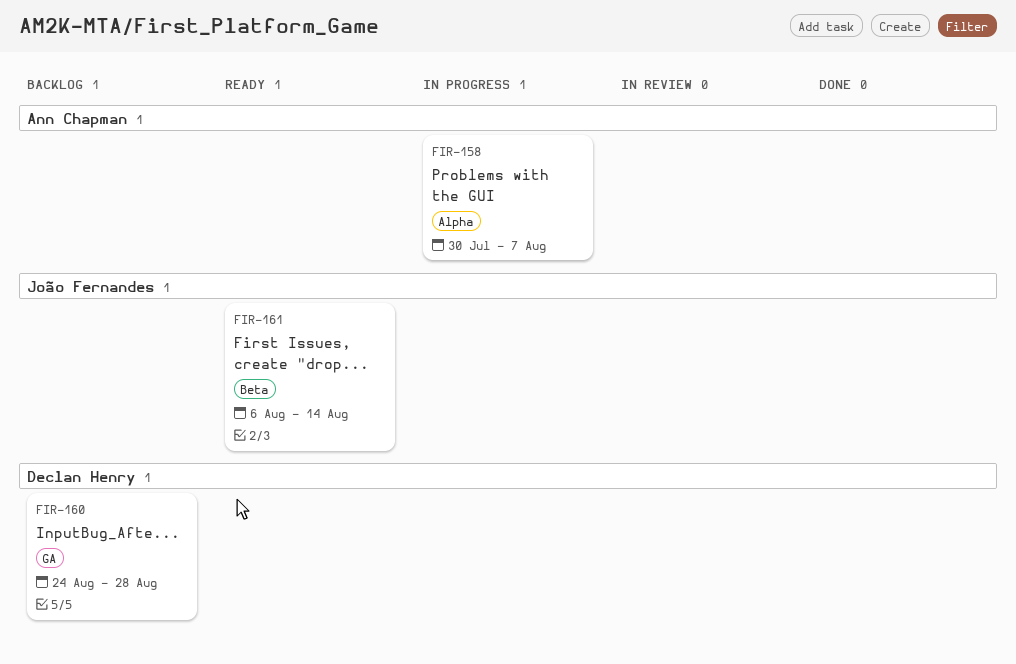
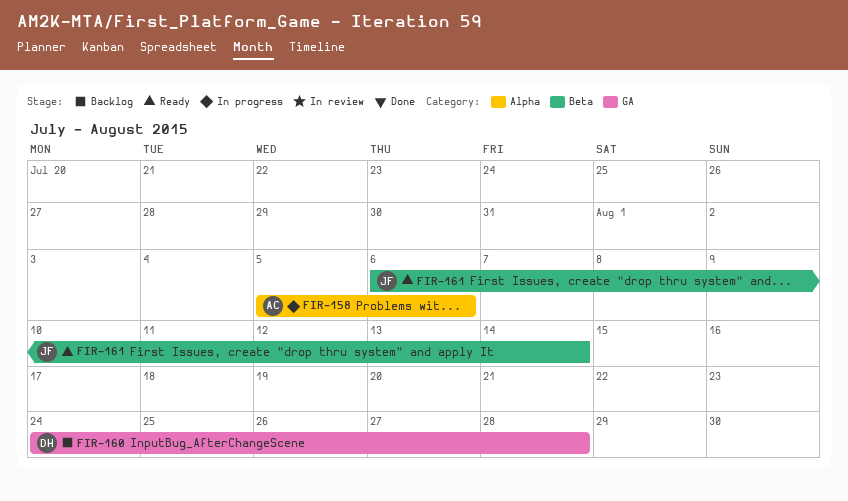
FIR-158, start: Jul 30 -> Aug 5
FIR-158, due: Aug 7 -> Aug 6

